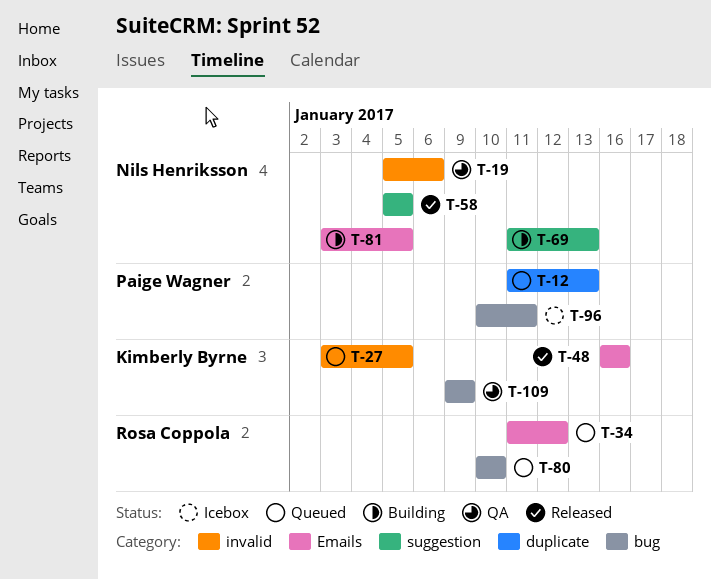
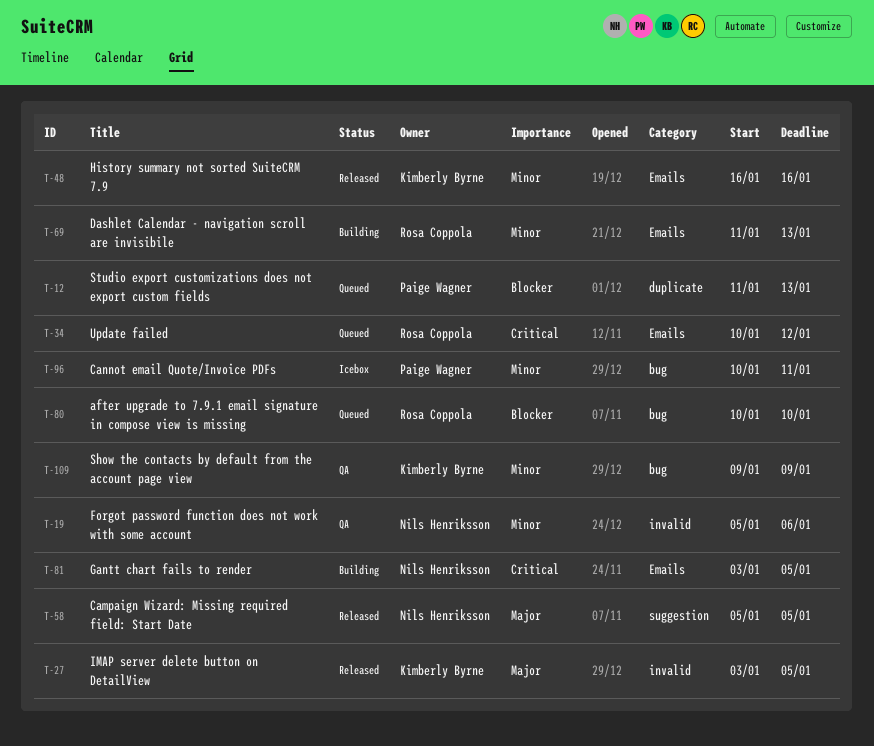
T-27, status: Queued -> Released
T-34, start: Jan 11 -> Jan 10
T-69, owner: Nils Henriksson -> Rosa Coppola
T-69, label: suggestion -> Emails

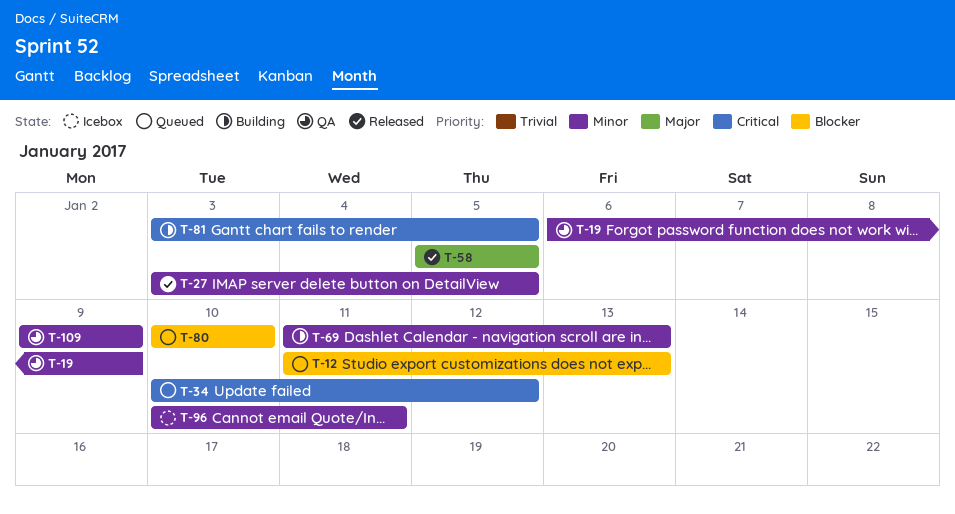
T-19, start: Jan 5 -> Jan 6
T-19, due: Jan 6 -> Jan 9
T-27, priority: Major -> Minor
T-48: present -> none

